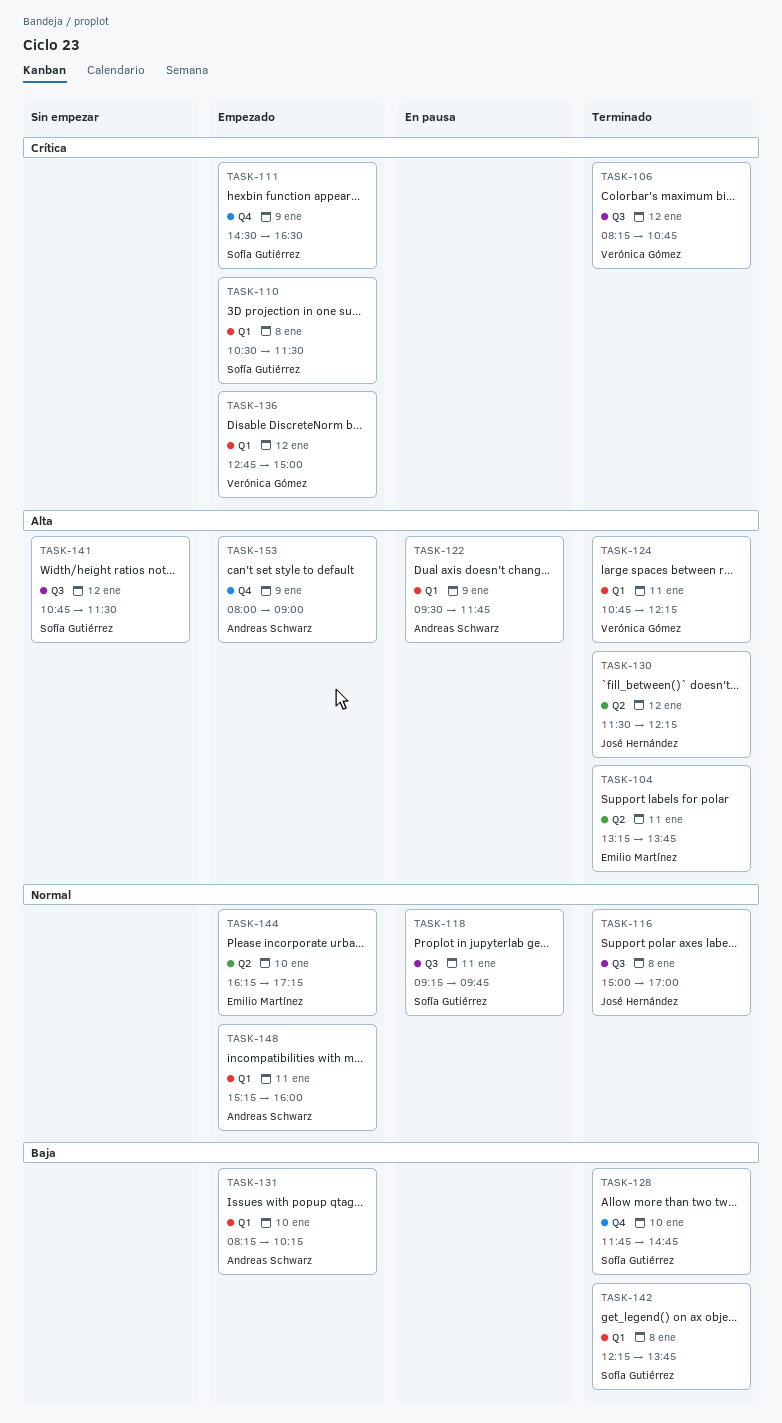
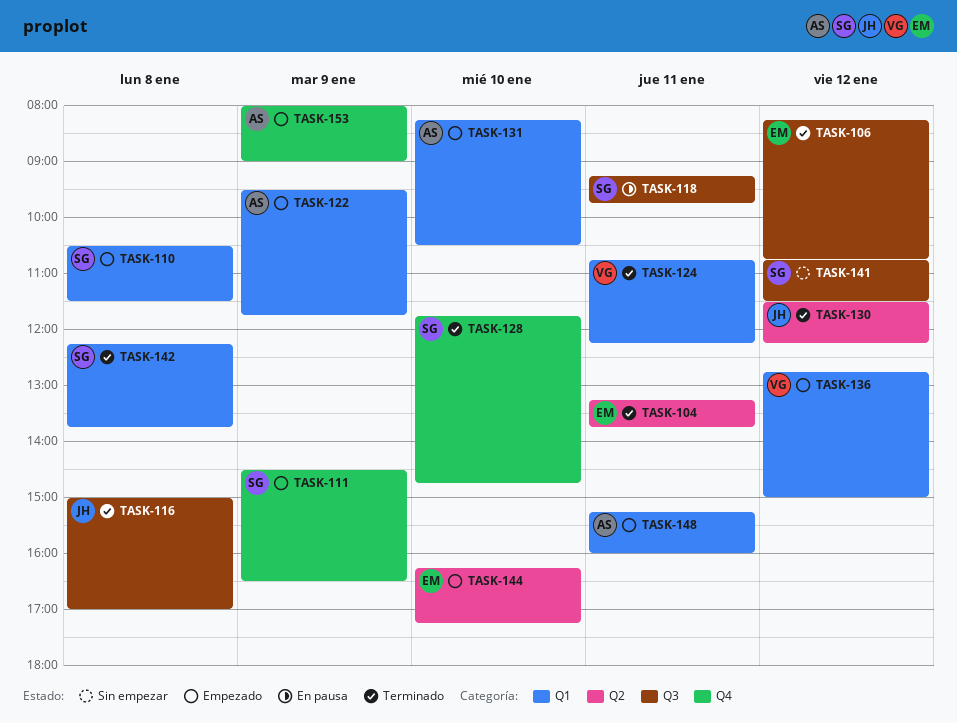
TASK-106, owner: Verónica Gómez -> Emilio Martínez
TASK-122, status: En pausa -> Empezado
TASK-131, ends: 10:15 -> 10:30

